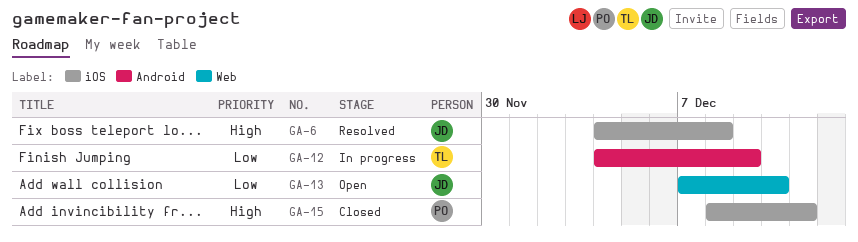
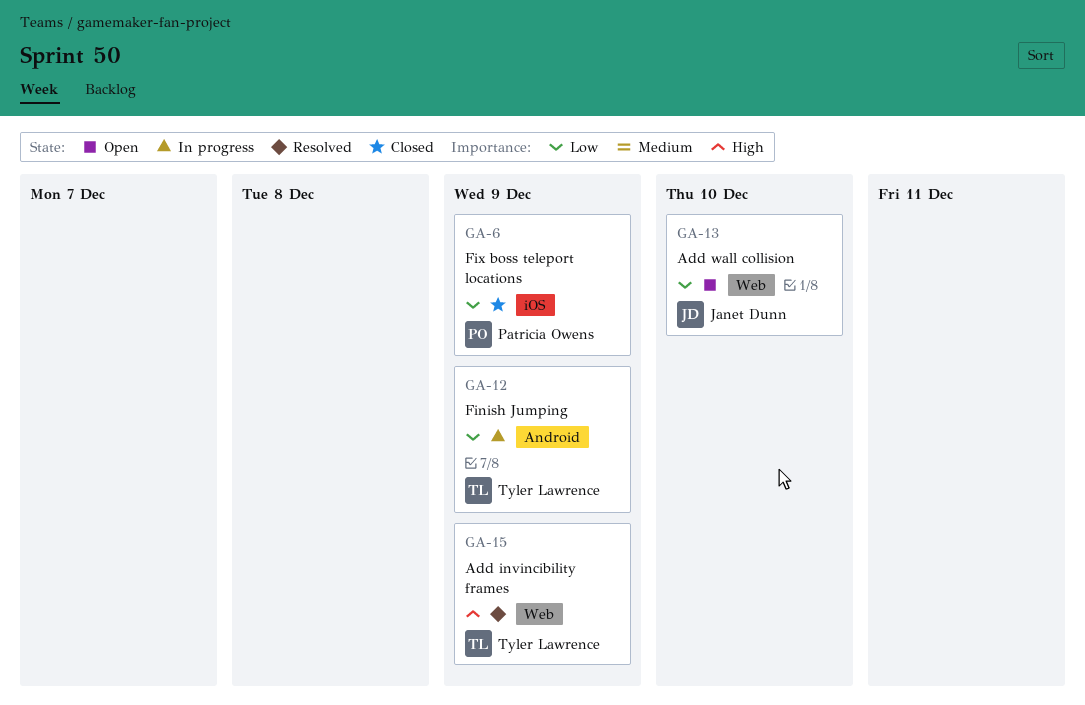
GA-6, status: Resolved -> Closed
GA-6, owner: Janet Dunn -> Patricia Owens
GA-6, priority: High -> Low
GA-6, due: Dec 8 -> Dec 9
GA-15, status: Closed -> Resolved
GA-15, owner: Patricia Owens -> Tyler Lawrence
GA-15, label: iOS -> Web
GA-15, due: Dec 11 -> Dec 9

